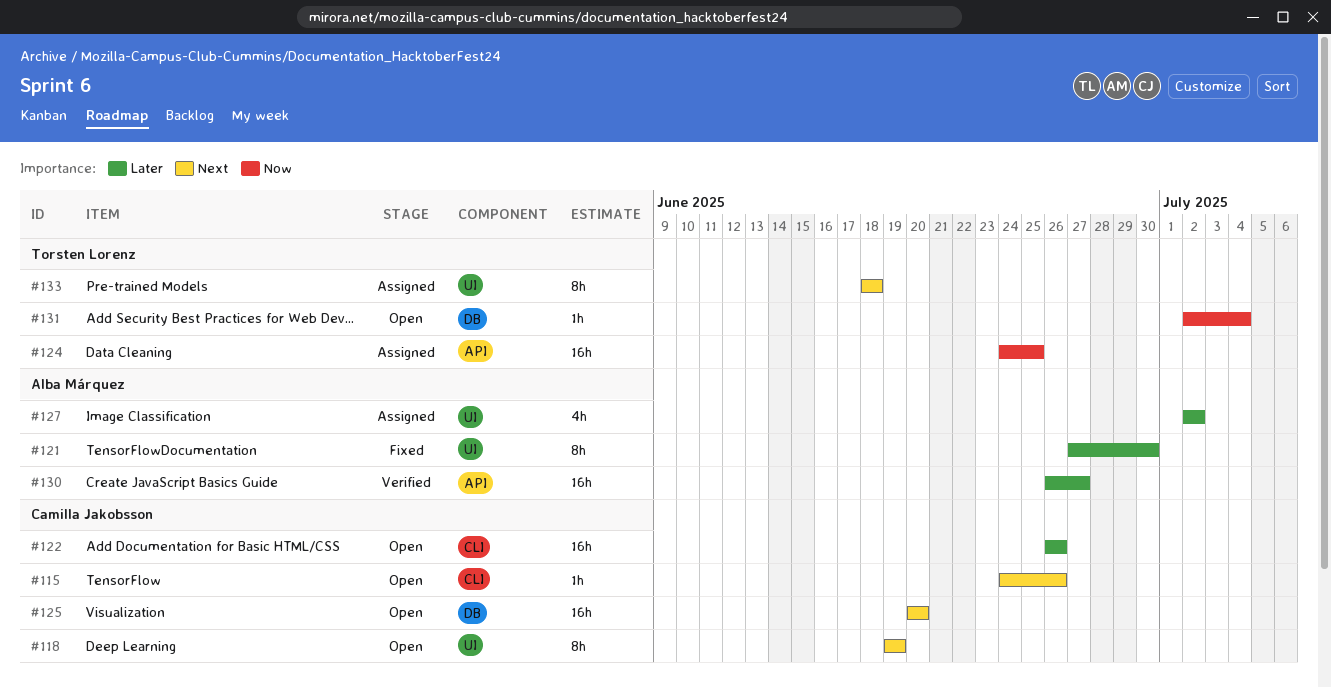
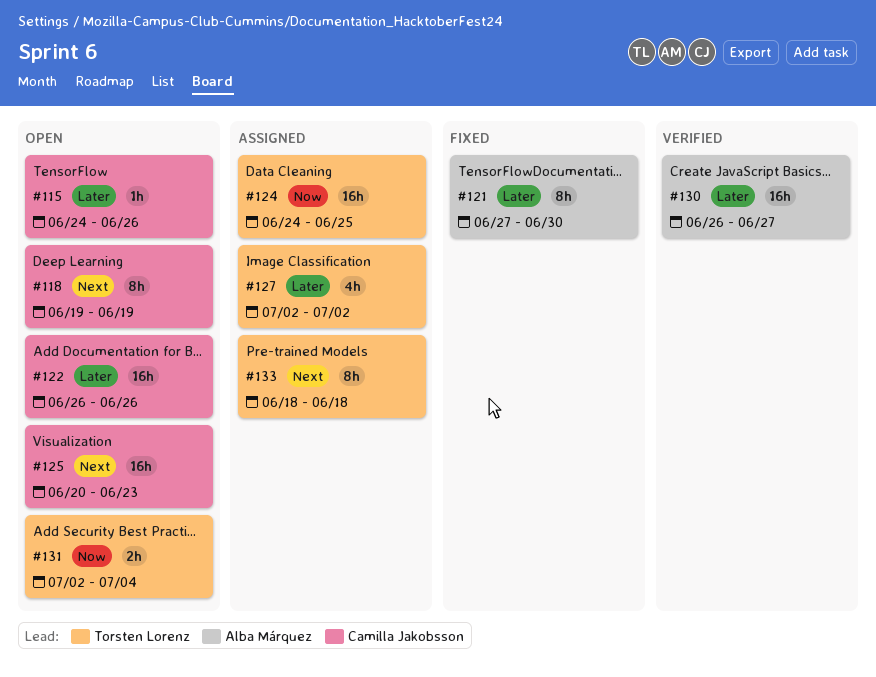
#115, priority: Next -> Later
#125, due: Jun 20 -> Jun 23
#127, owner: Alba Márquez -> Torsten Lorenz
#131, estimate: 1h -> 2h

